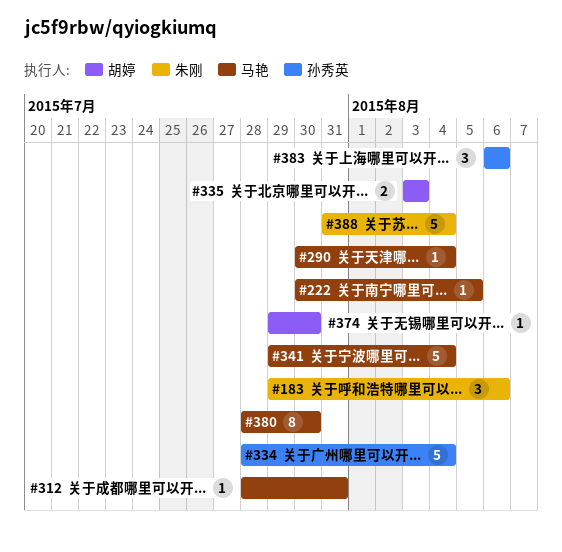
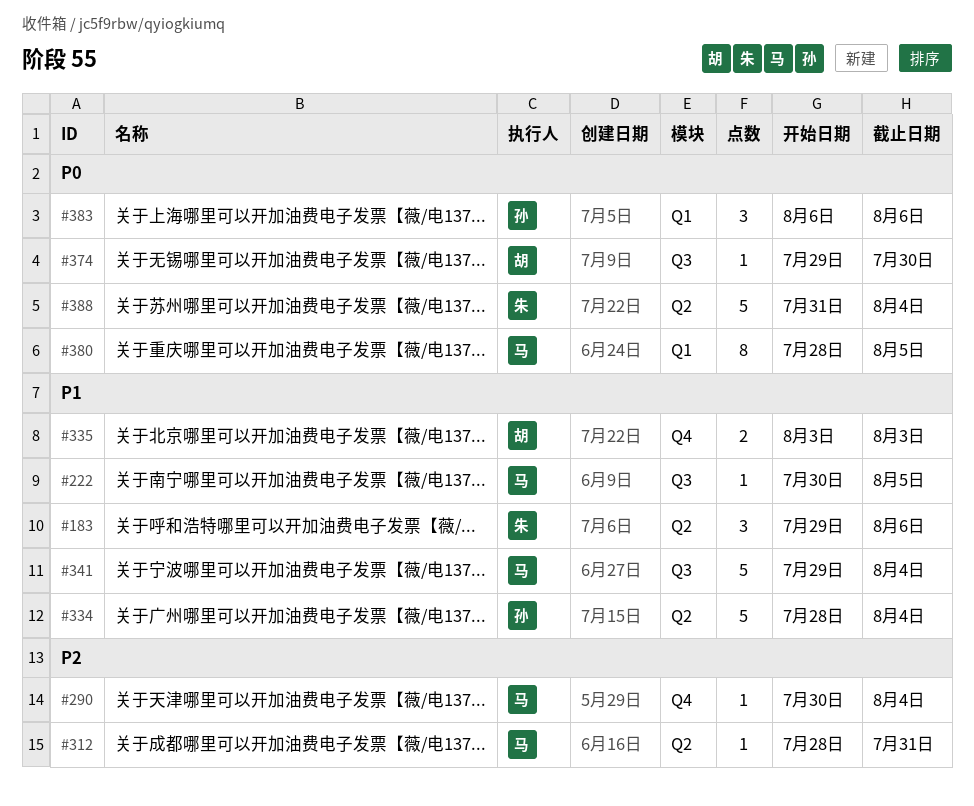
#380, due: Jul 30 -> Aug 5

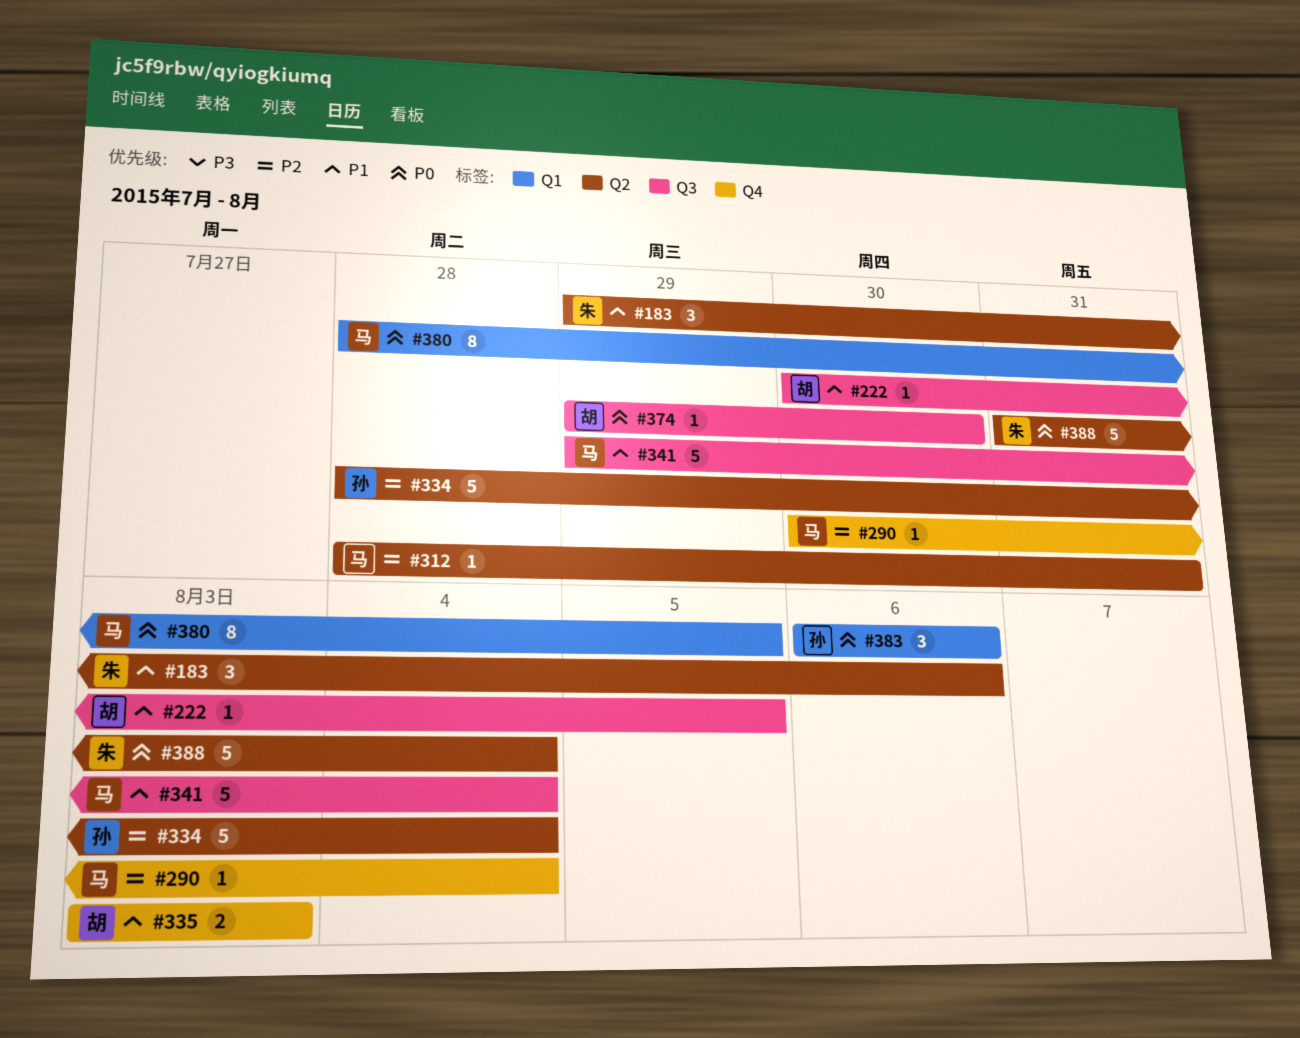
#222, owner: 马 -> 胡
#334, priority: P1 -> P2

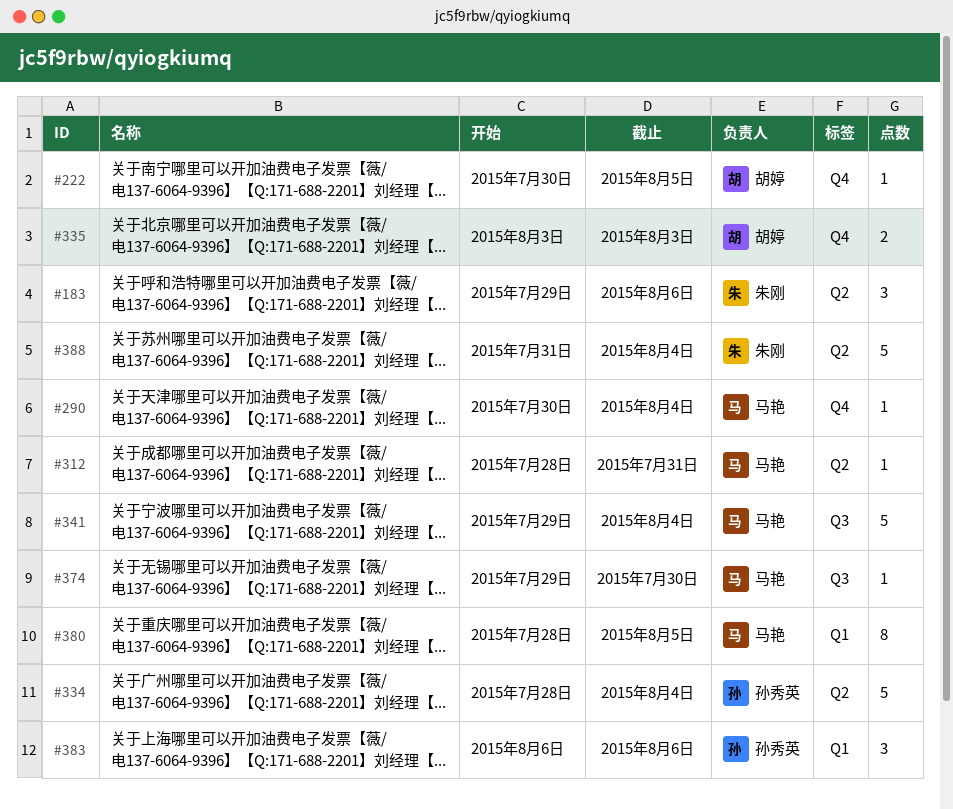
#222, label: Q3 -> Q4
#374, owner: 胡婷 -> 马艳

